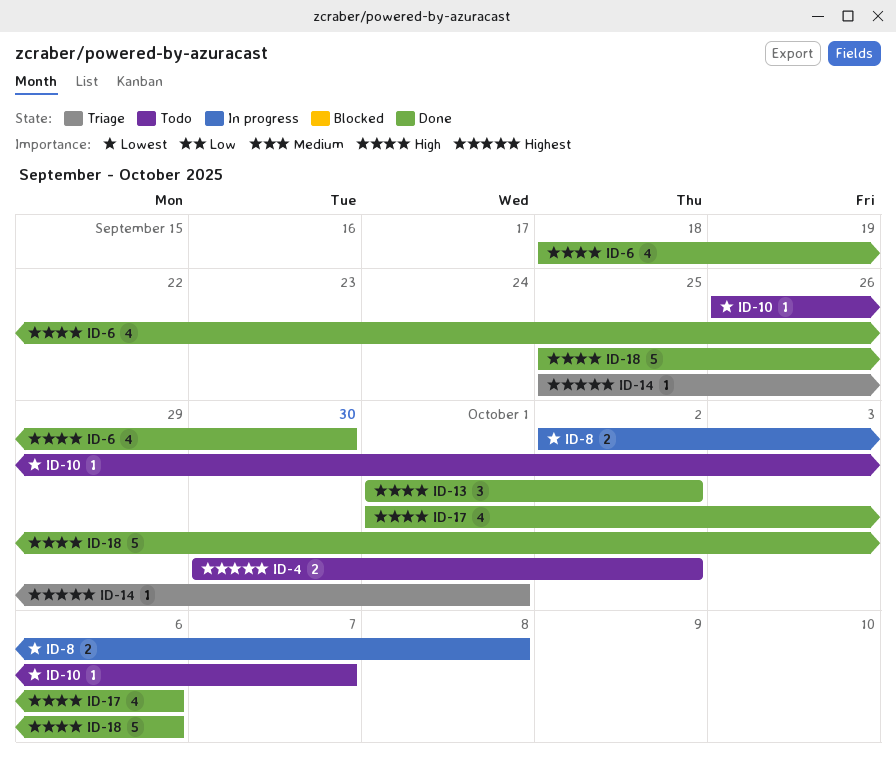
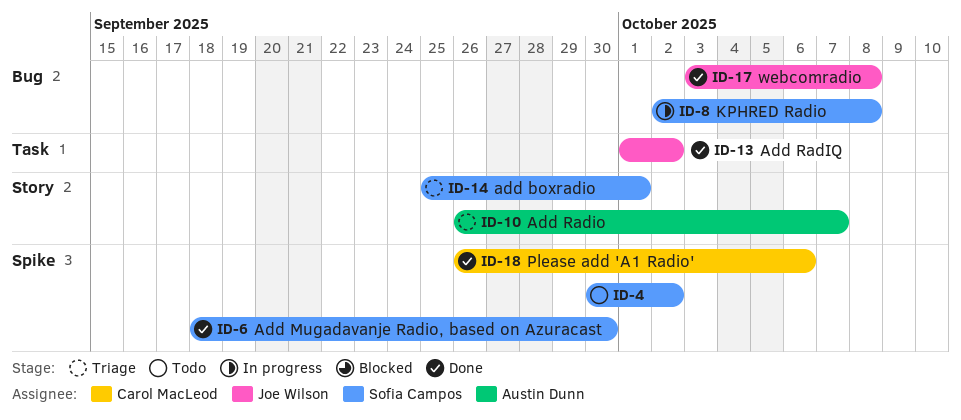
ID-10, status: Todo -> Triage
ID-17, start: Oct 1 -> Oct 3
ID-17, due: Oct 6 -> Oct 8
ID-18, start: Sep 25 -> Sep 26

